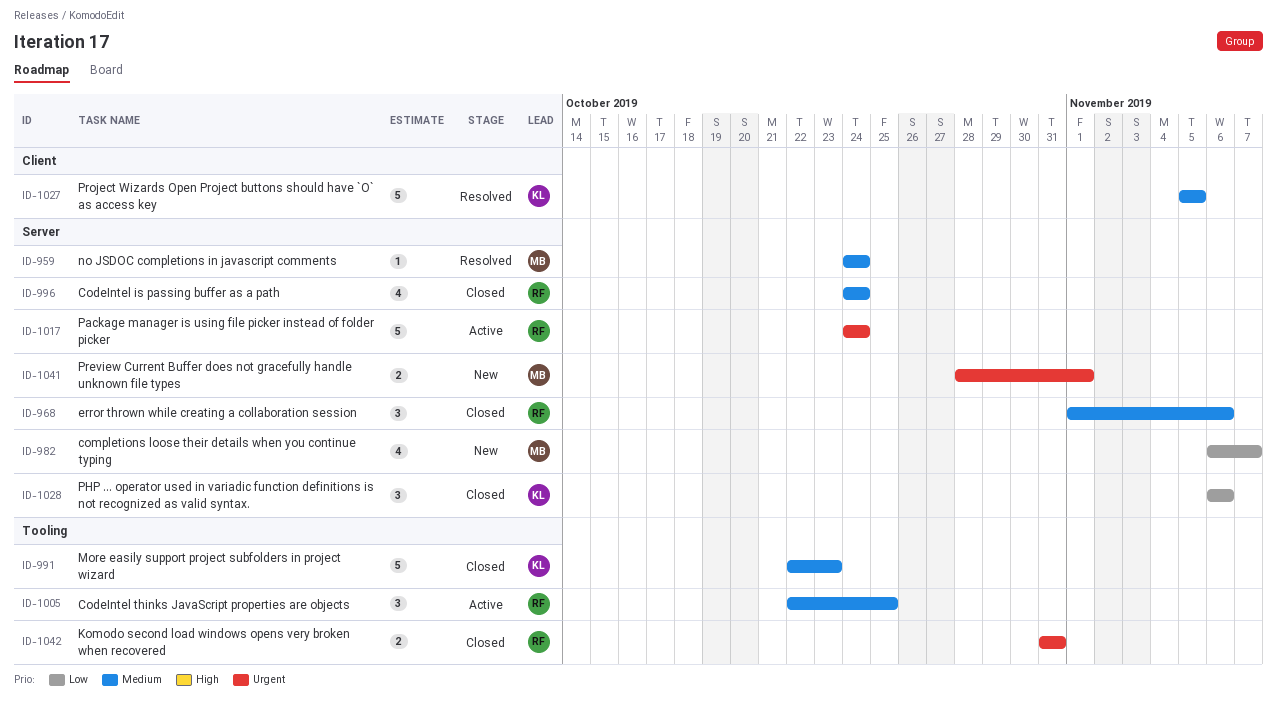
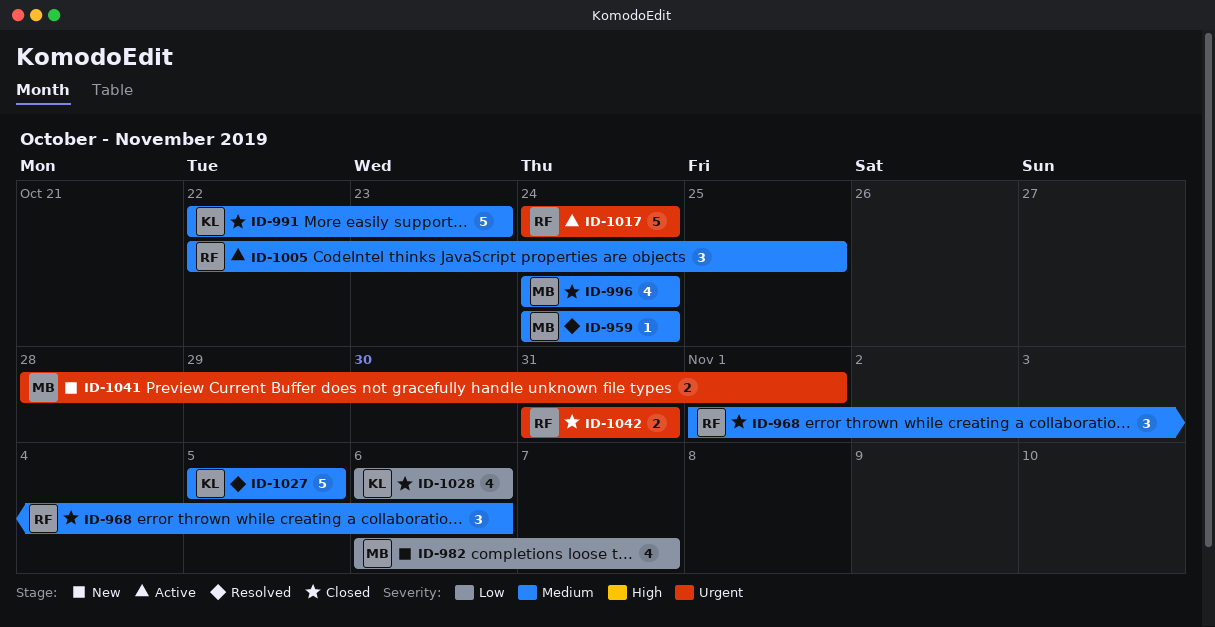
ID-996, owner: RF -> MB
ID-1028, estimate: 3 -> 4

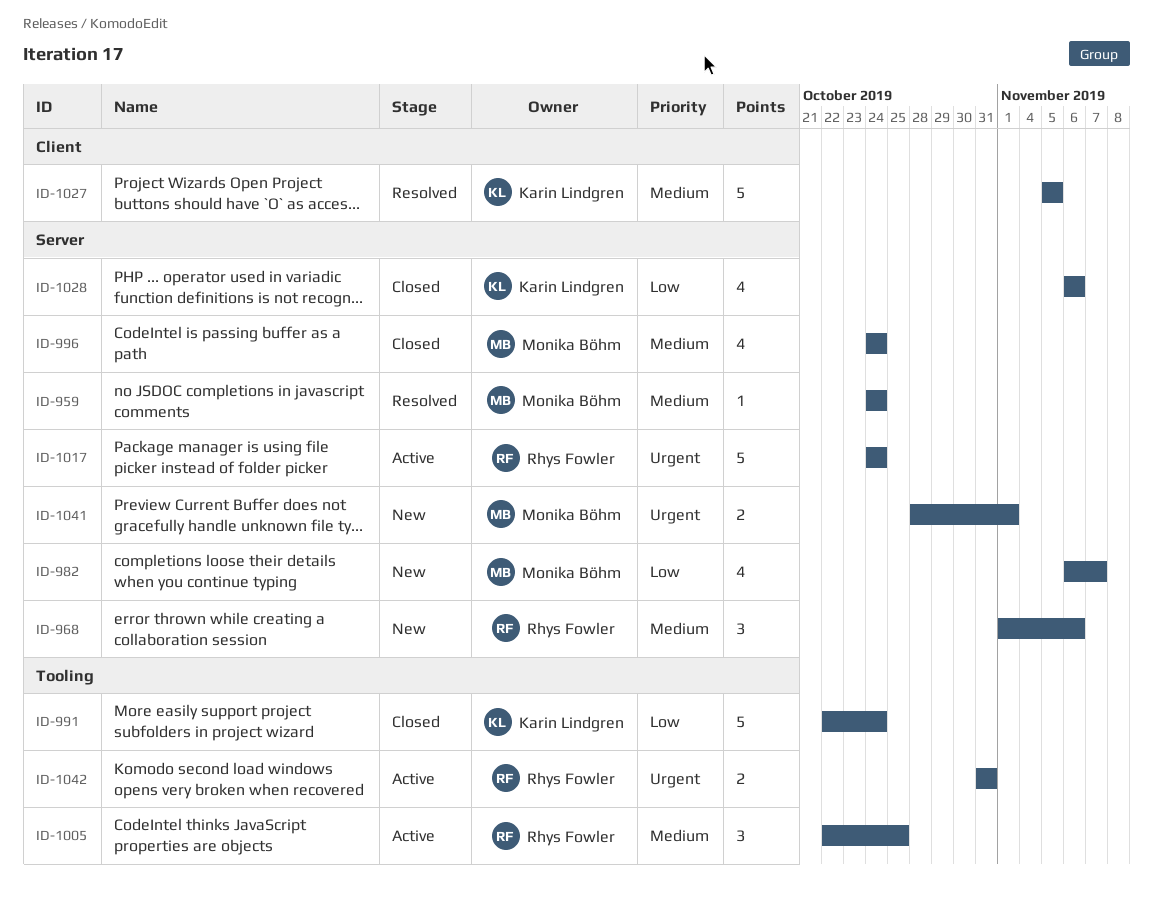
ID-968, status: Closed -> New
ID-991, priority: Medium -> Low
ID-991, due: Oct 23 -> Oct 24
ID-1042, status: Closed -> Active

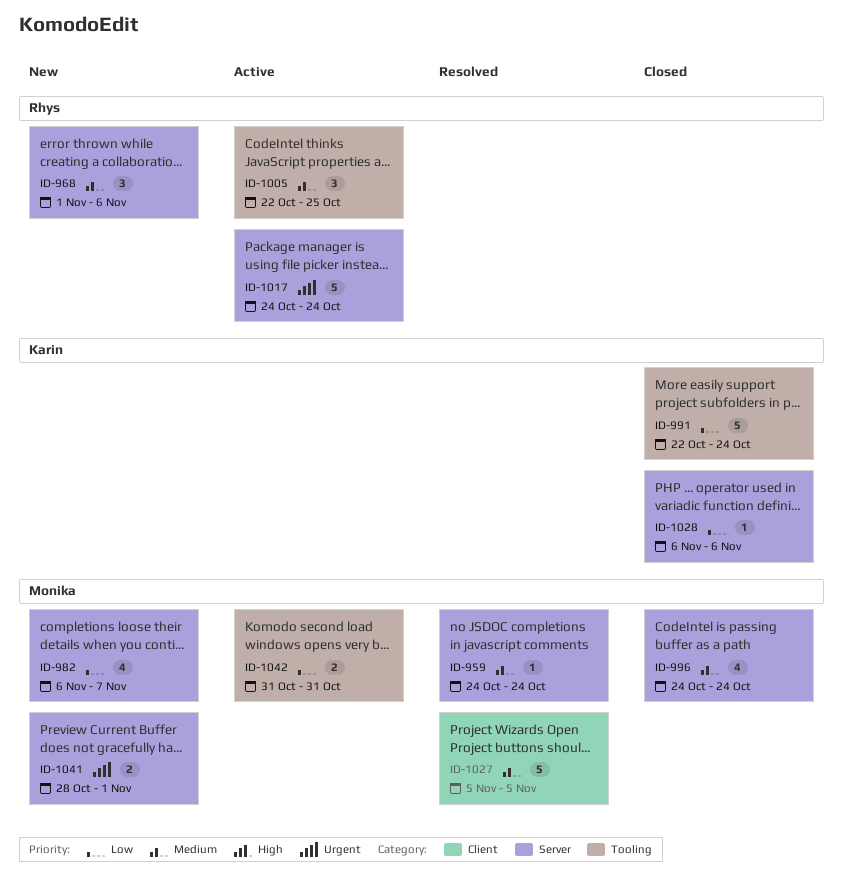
ID-1027, owner: Karin Lindgren -> Monika Böhm
ID-1028, estimate: 4 -> 1
ID-1042, owner: Rhys Fowler -> Monika Böhm
ID-1042, priority: Urgent -> Low

